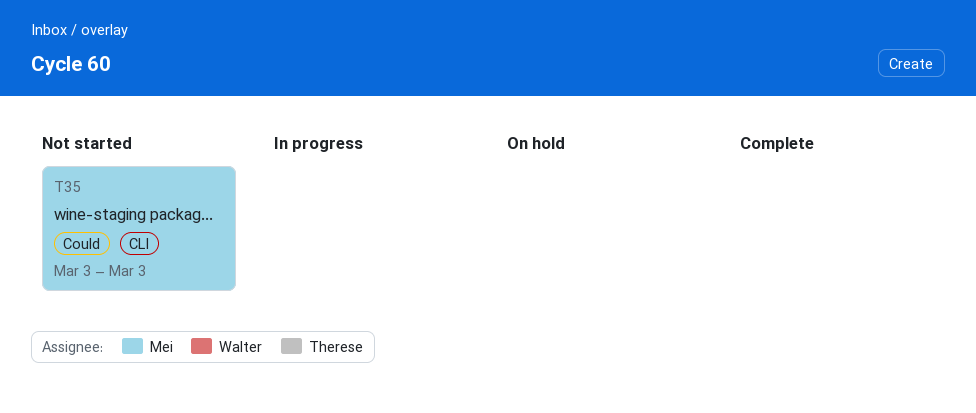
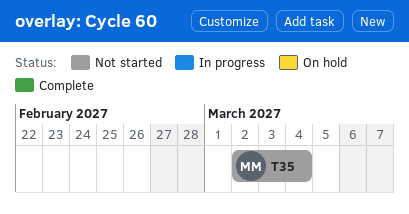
T35, start: Mar 3 -> Mar 2
T35, due: Mar 3 -> Mar 4

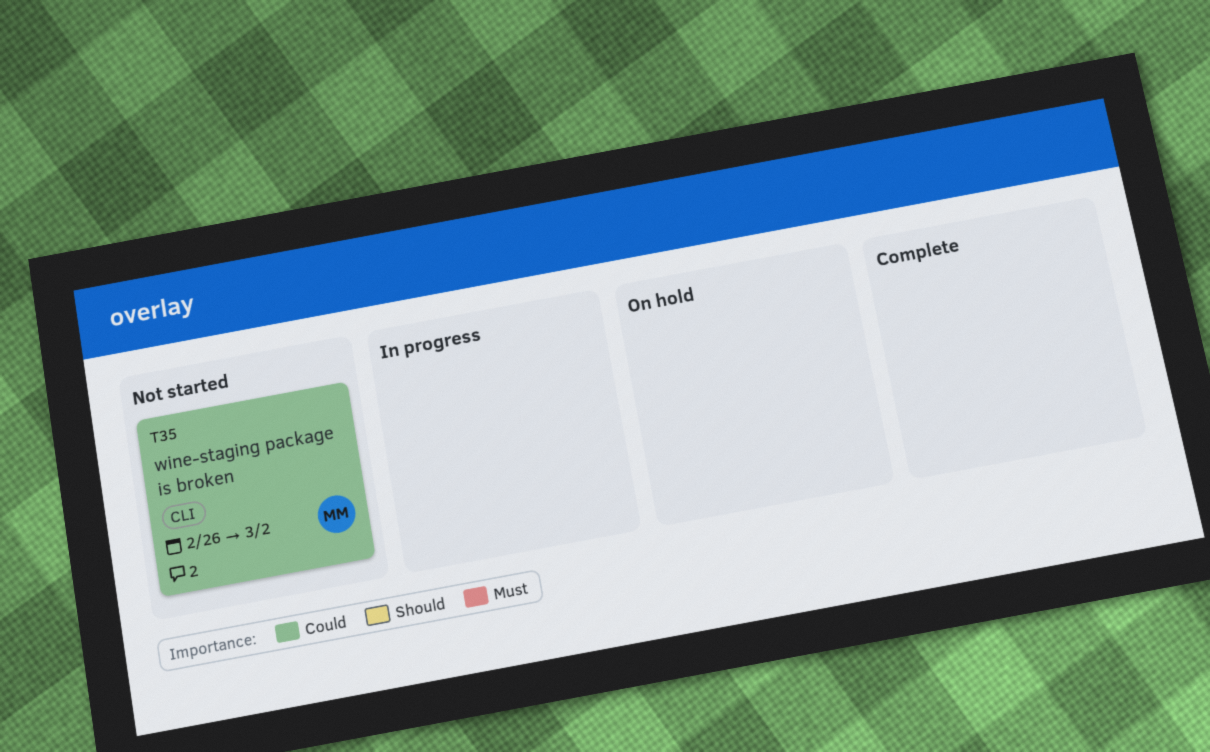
T35, start: Mar 2 -> Feb 26
T35, due: Mar 4 -> Mar 2

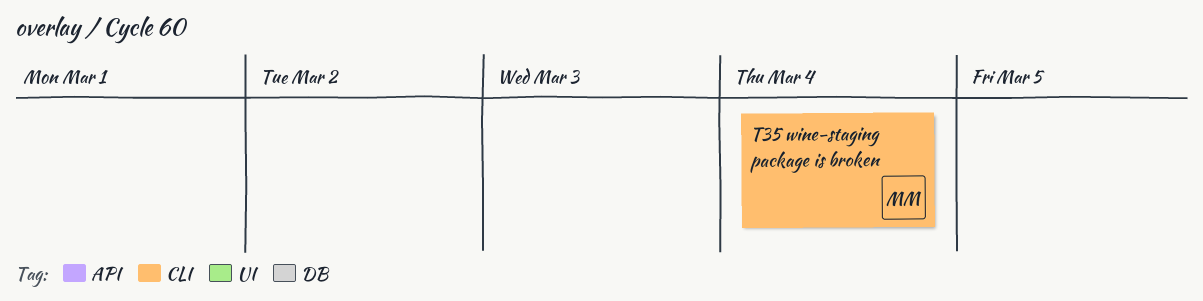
T35, due: Mar 2 -> Mar 4

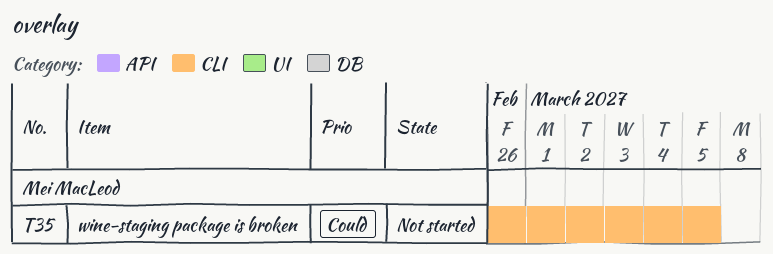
T35, due: Mar 4 -> Mar 5

